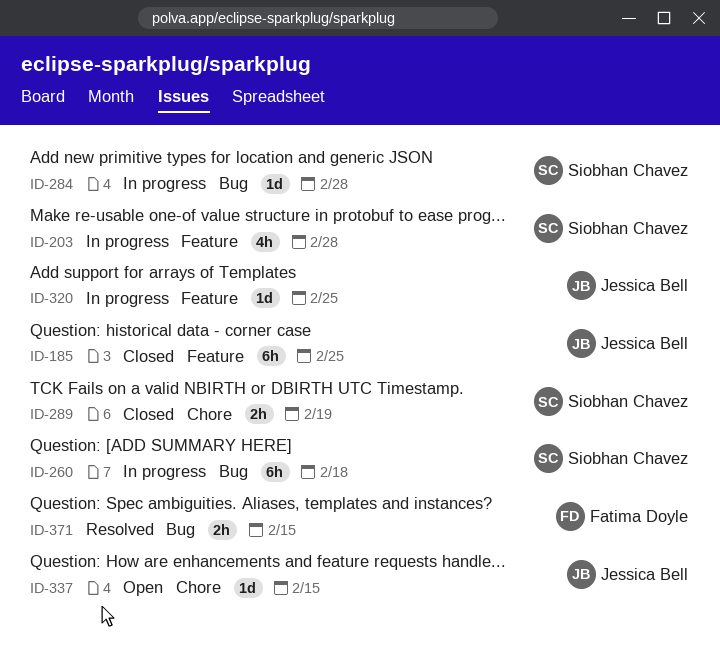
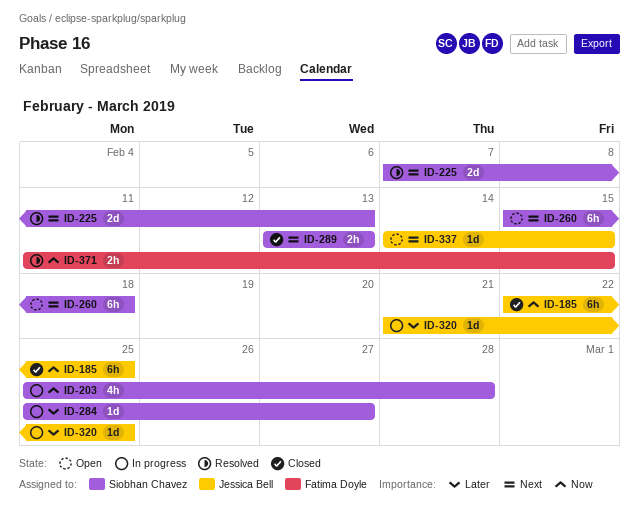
ID-225: none -> present
ID-260, status: In progress -> Open
ID-284, due: Feb 28 -> Feb 27
ID-289, due: Feb 19 -> Feb 13

